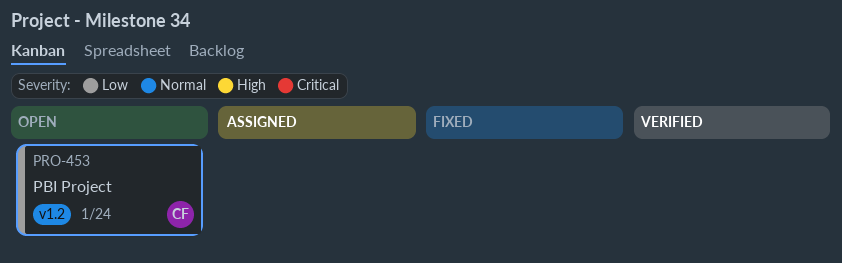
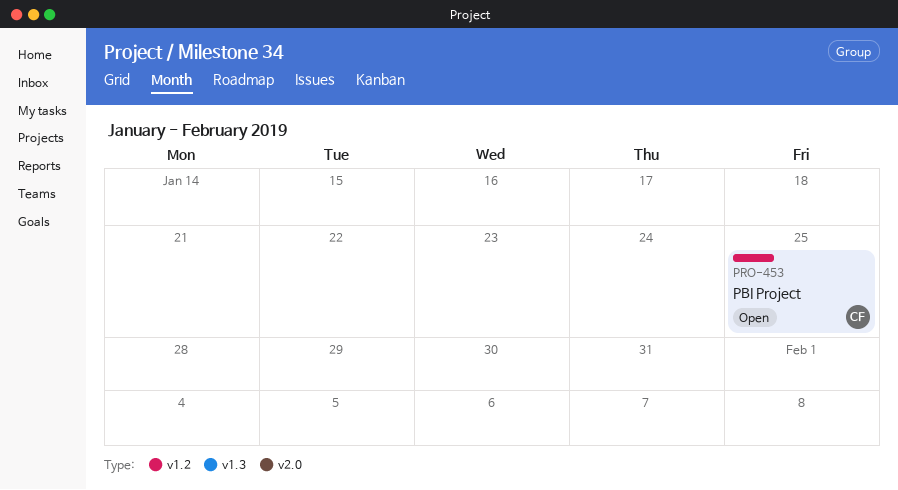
PRO-453, due: Jan 24 -> Jan 25

